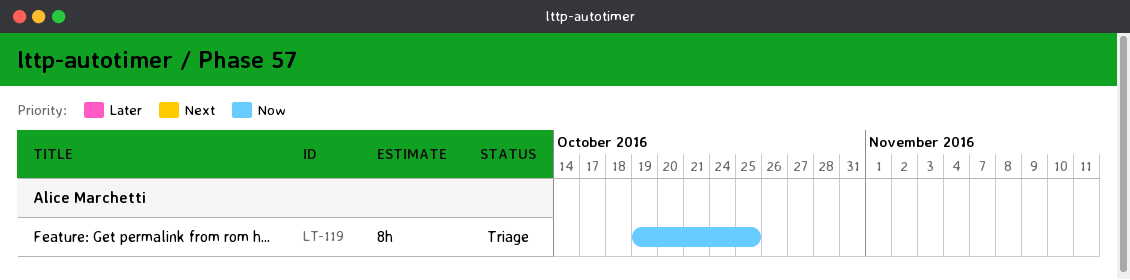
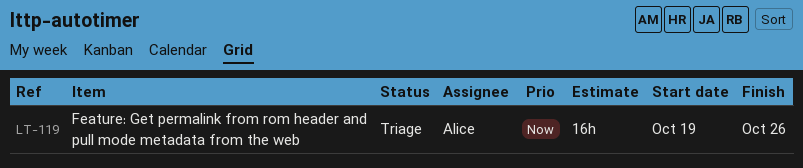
LT-119, estimate: 8h -> 16h
LT-119, due: Oct 25 -> Oct 26

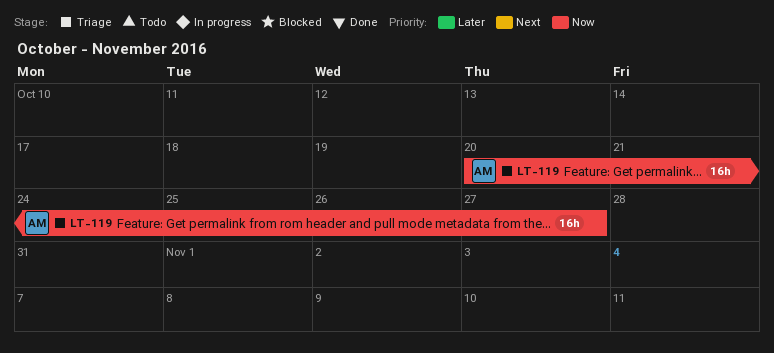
LT-119, start: Oct 19 -> Oct 20
LT-119, due: Oct 26 -> Oct 27

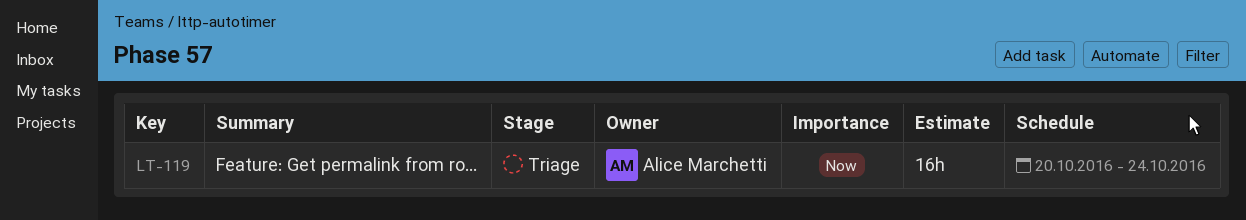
LT-119, due: Oct 27 -> Oct 24

